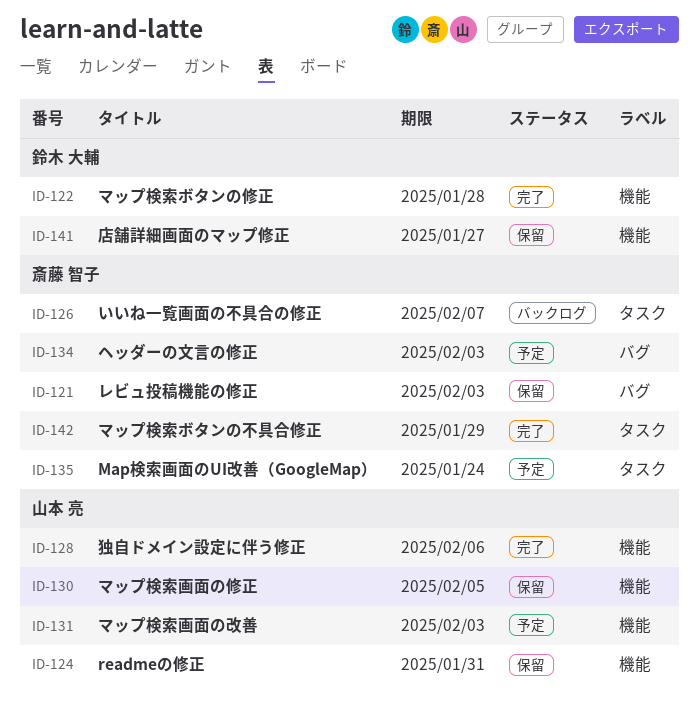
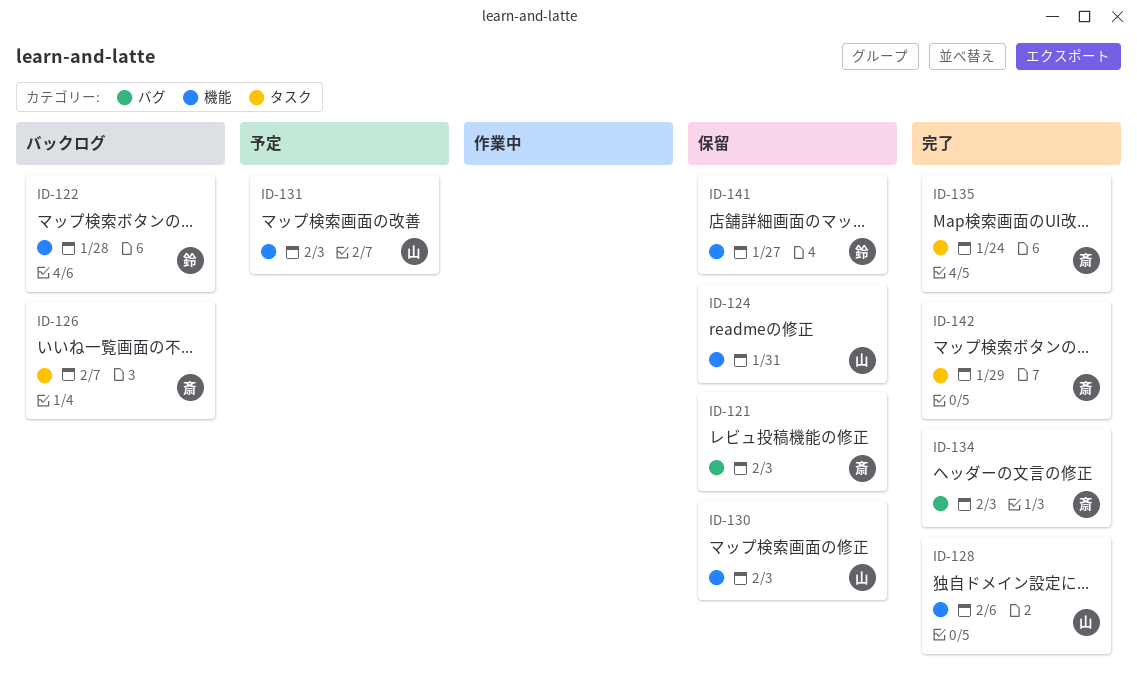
ID-122, status: 完了 -> バックログ
ID-130, due: Feb 5 -> Feb 3
ID-134, status: 予定 -> 完了
ID-135, status: 予定 -> 完了

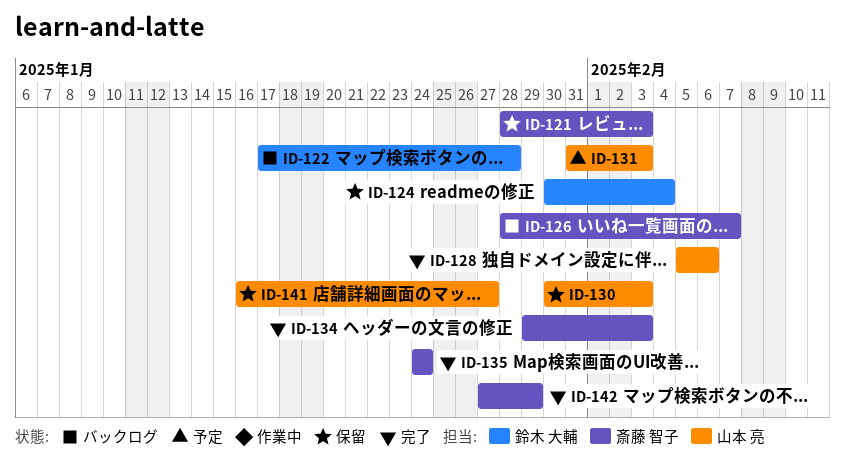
ID-124, owner: 山本 亮 -> 鈴木 大輔
ID-124, due: Jan 31 -> Feb 4
ID-141, owner: 鈴木 大輔 -> 山本 亮

